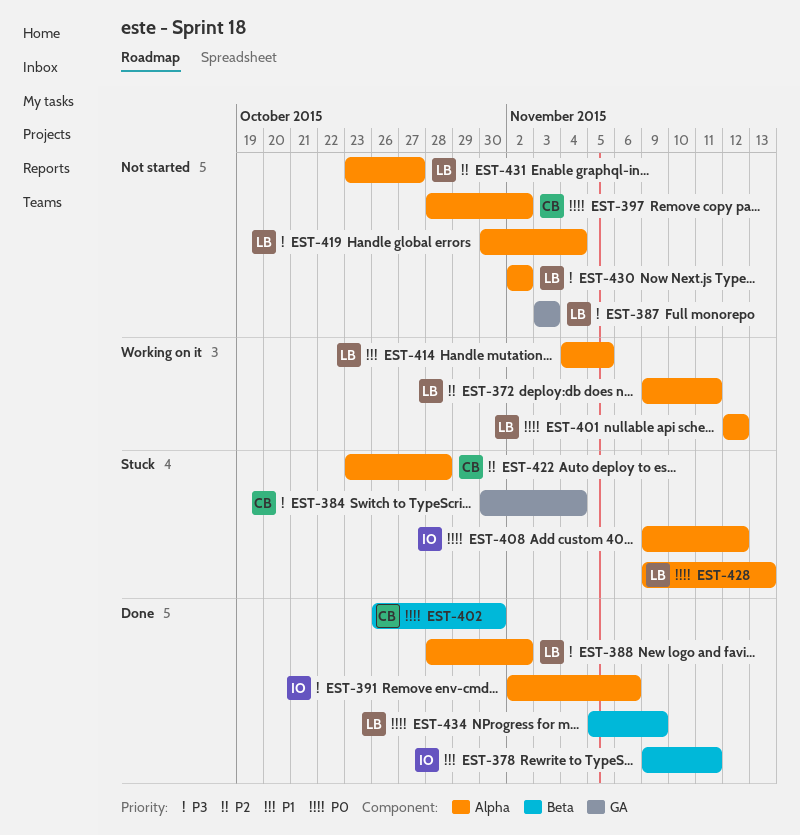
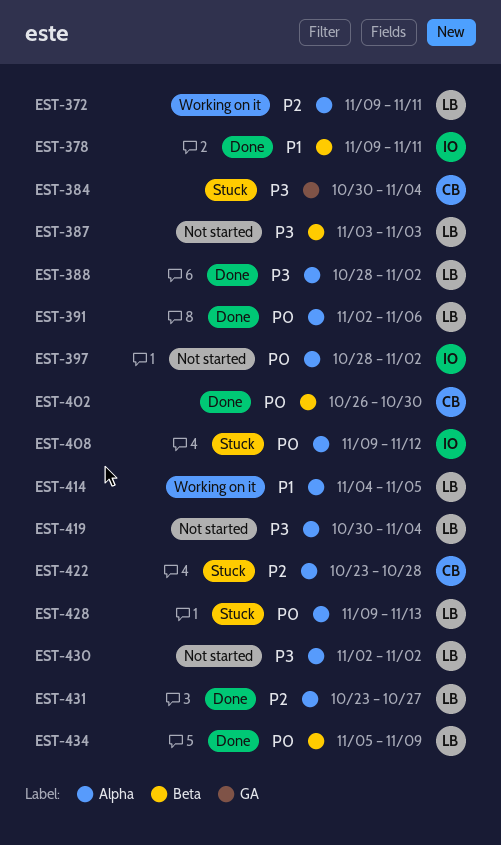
EST-387, label: GA -> Beta
EST-391, owner: IO -> LB
EST-391, priority: P3 -> P0
EST-397, owner: CB -> IO
EST-401: present -> none
EST-431, status: Not started -> Done

